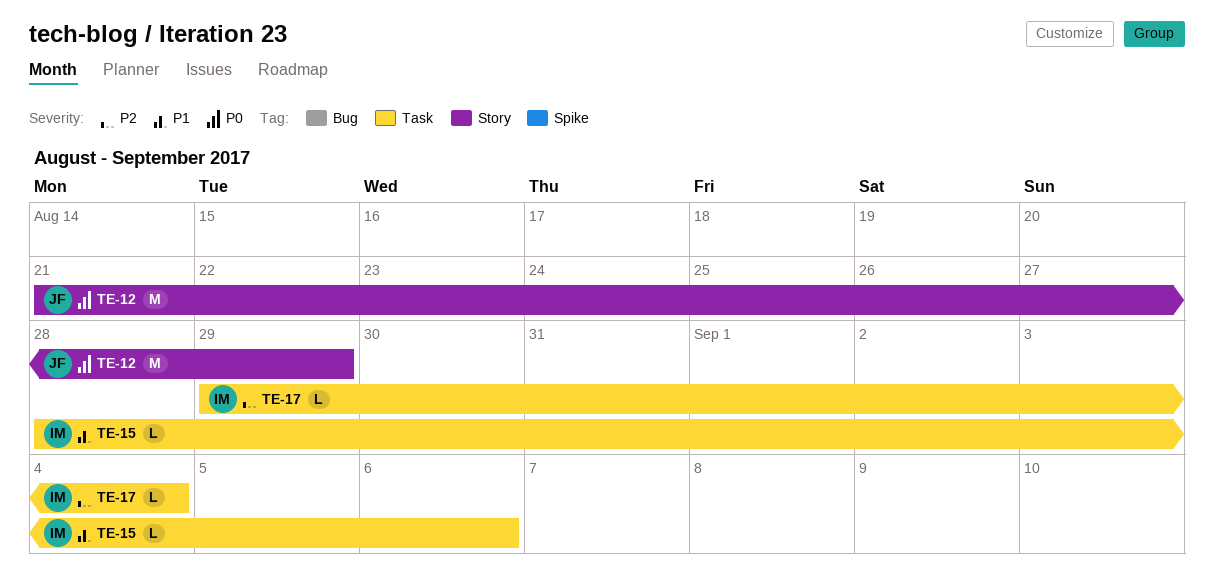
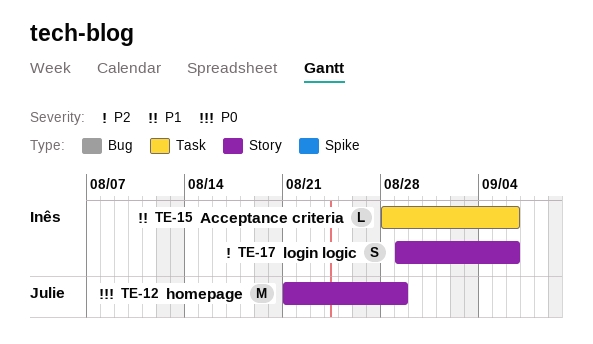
TE-17, label: Task -> Story
TE-17, estimate: L -> S
TE-17, due: Sep 4 -> Sep 6

